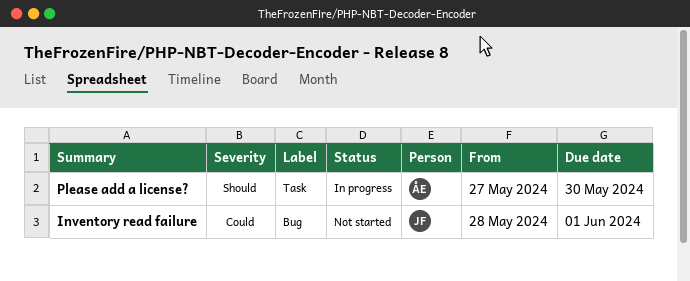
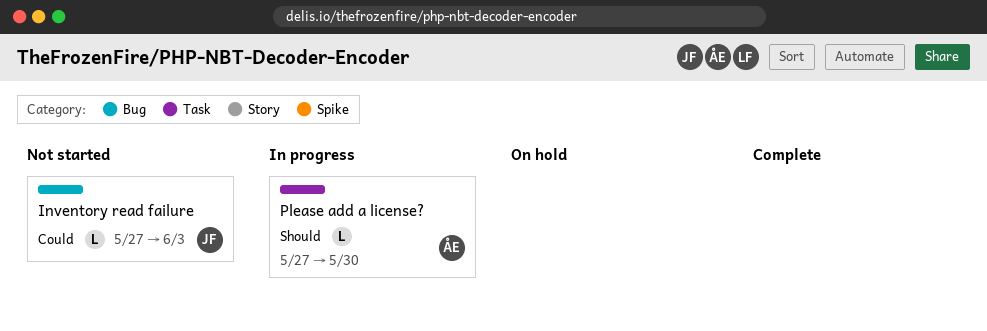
Inventory read failure, start: May 28 -> May 27
Inventory read failure, due: Jun 1 -> Jun 3

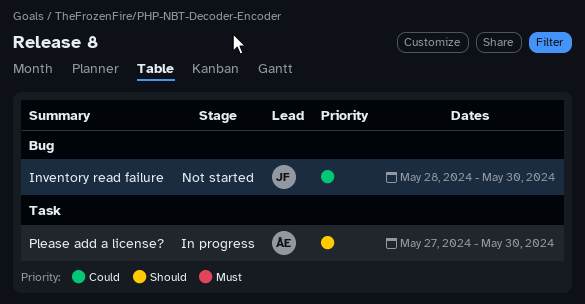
Inventory read failure, start: May 27 -> May 28
Inventory read failure, due: Jun 3 -> May 30

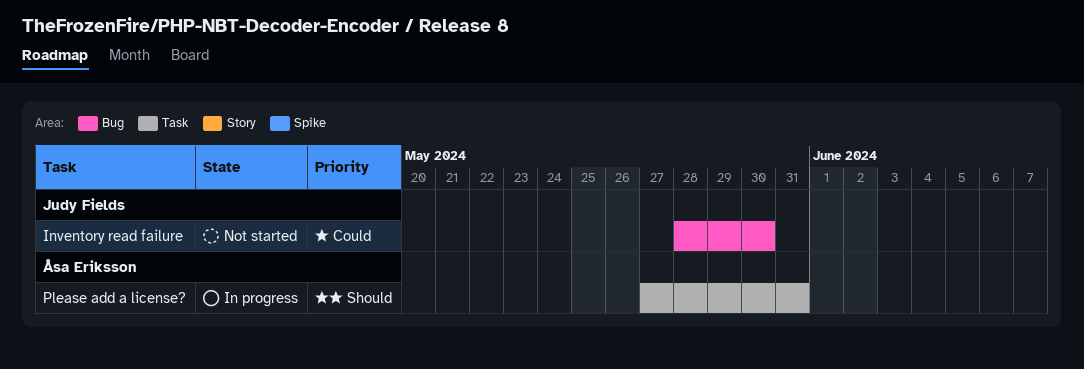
Please add a license?, due: May 30 -> May 31

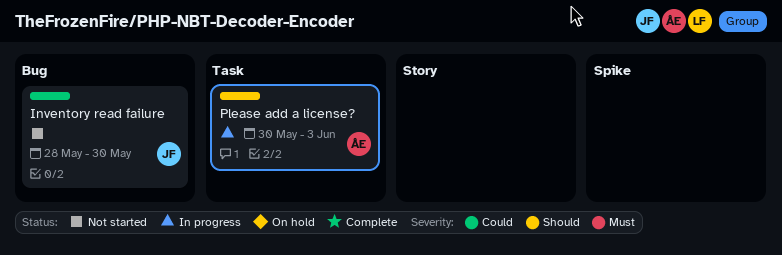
Please add a license?, start: May 27 -> May 30
Please add a license?, due: May 31 -> Jun 3

